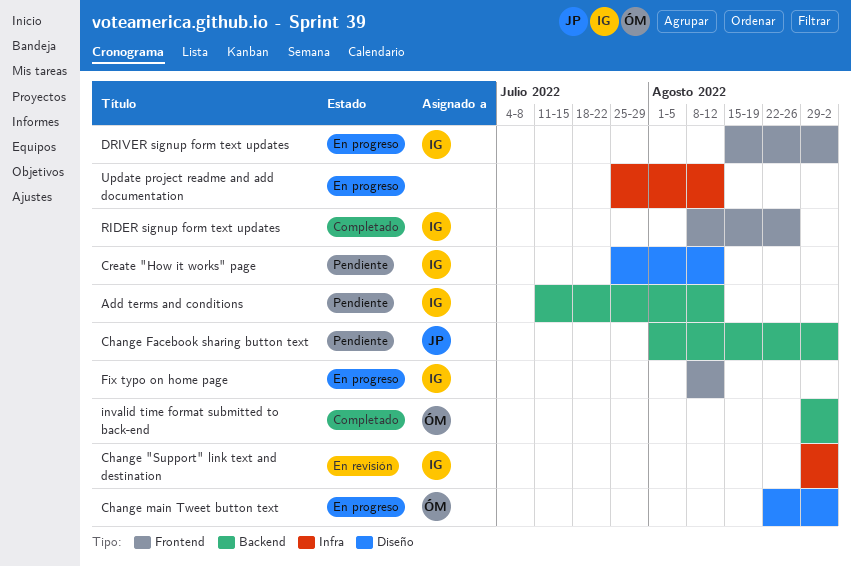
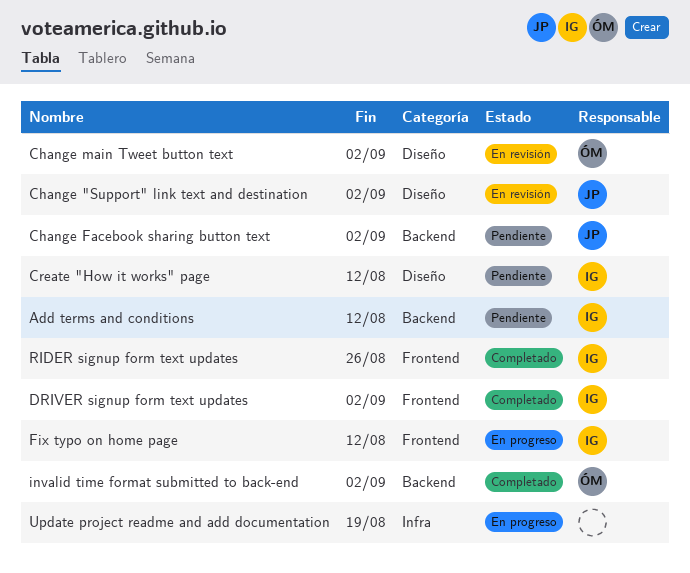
Change "Support" link text and destination, owner: IG -> JP
Change "Support" link text and destination, label: Infra -> Diseño
Change main Tweet button text, status: En progreso -> En revisión
DRIVER signup form text updates, status: En progreso -> Completado
Update project readme and add documentation, due: Aug 12 -> Aug 19

